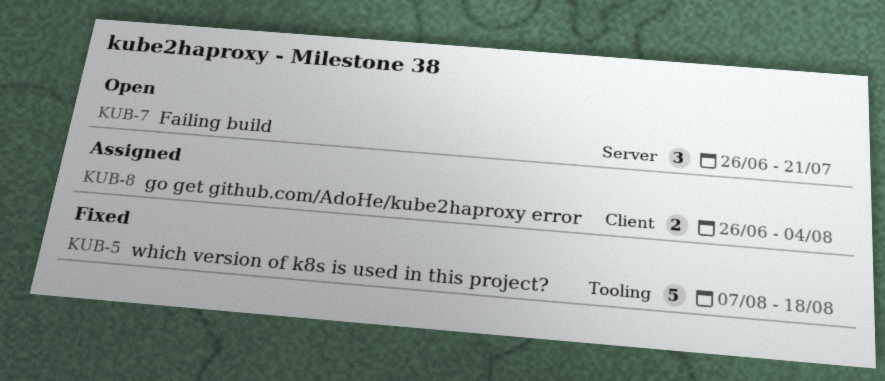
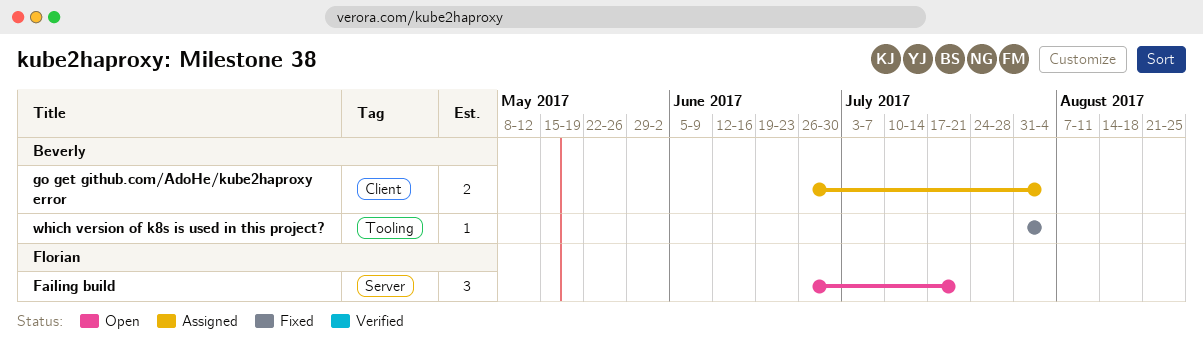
which version of k8s is used in this project?, estimate: 5 -> 1
which version of k8s is used in this project?, start: Aug 7 -> Jul 31
which version of k8s is used in this project?, due: Aug 18 -> Aug 4

